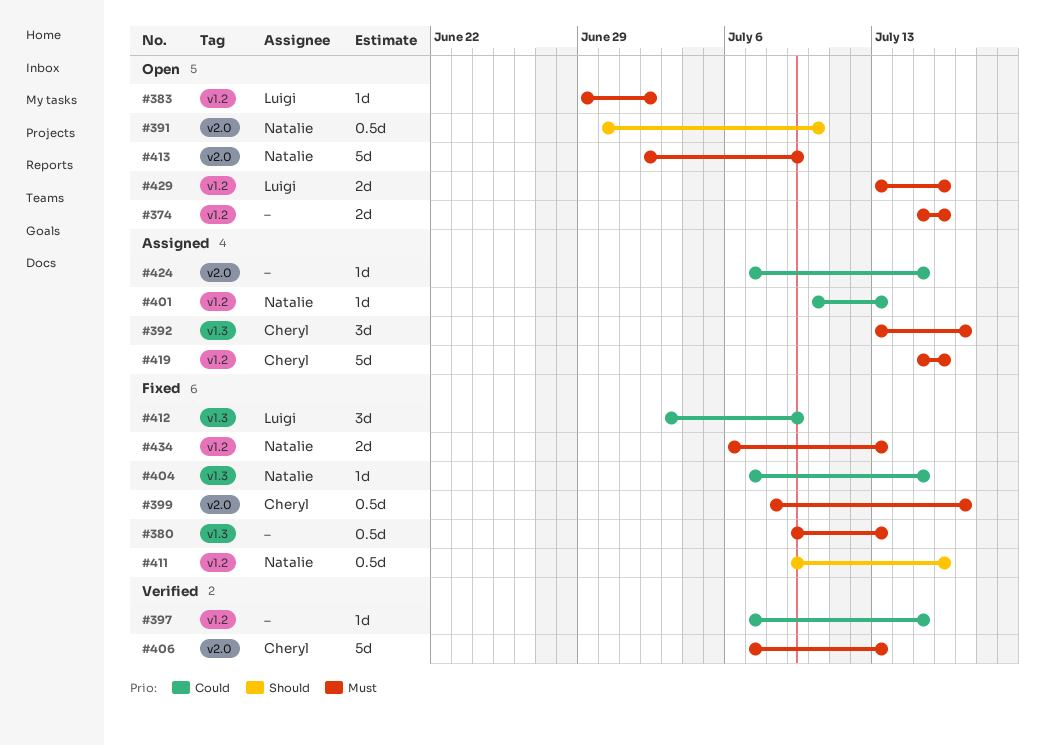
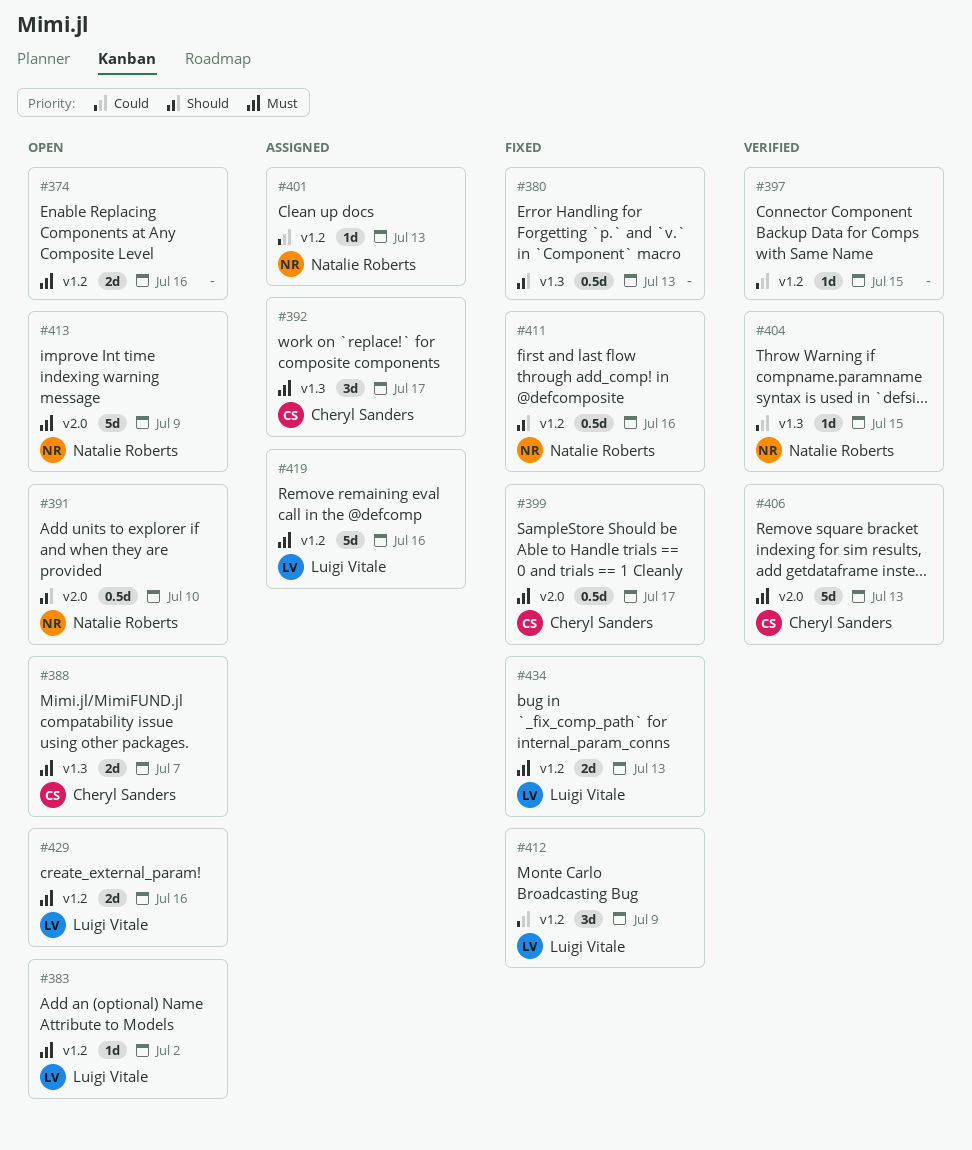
#380, priority: Must -> Should
#388: none -> present
#404, status: Fixed -> Verified
#412, label: v1.3 -> v1.2
#419, owner: Cheryl Sanders -> Luigi Vitale
#424: present -> none
#434, owner: Natalie Roberts -> Luigi Vitale

